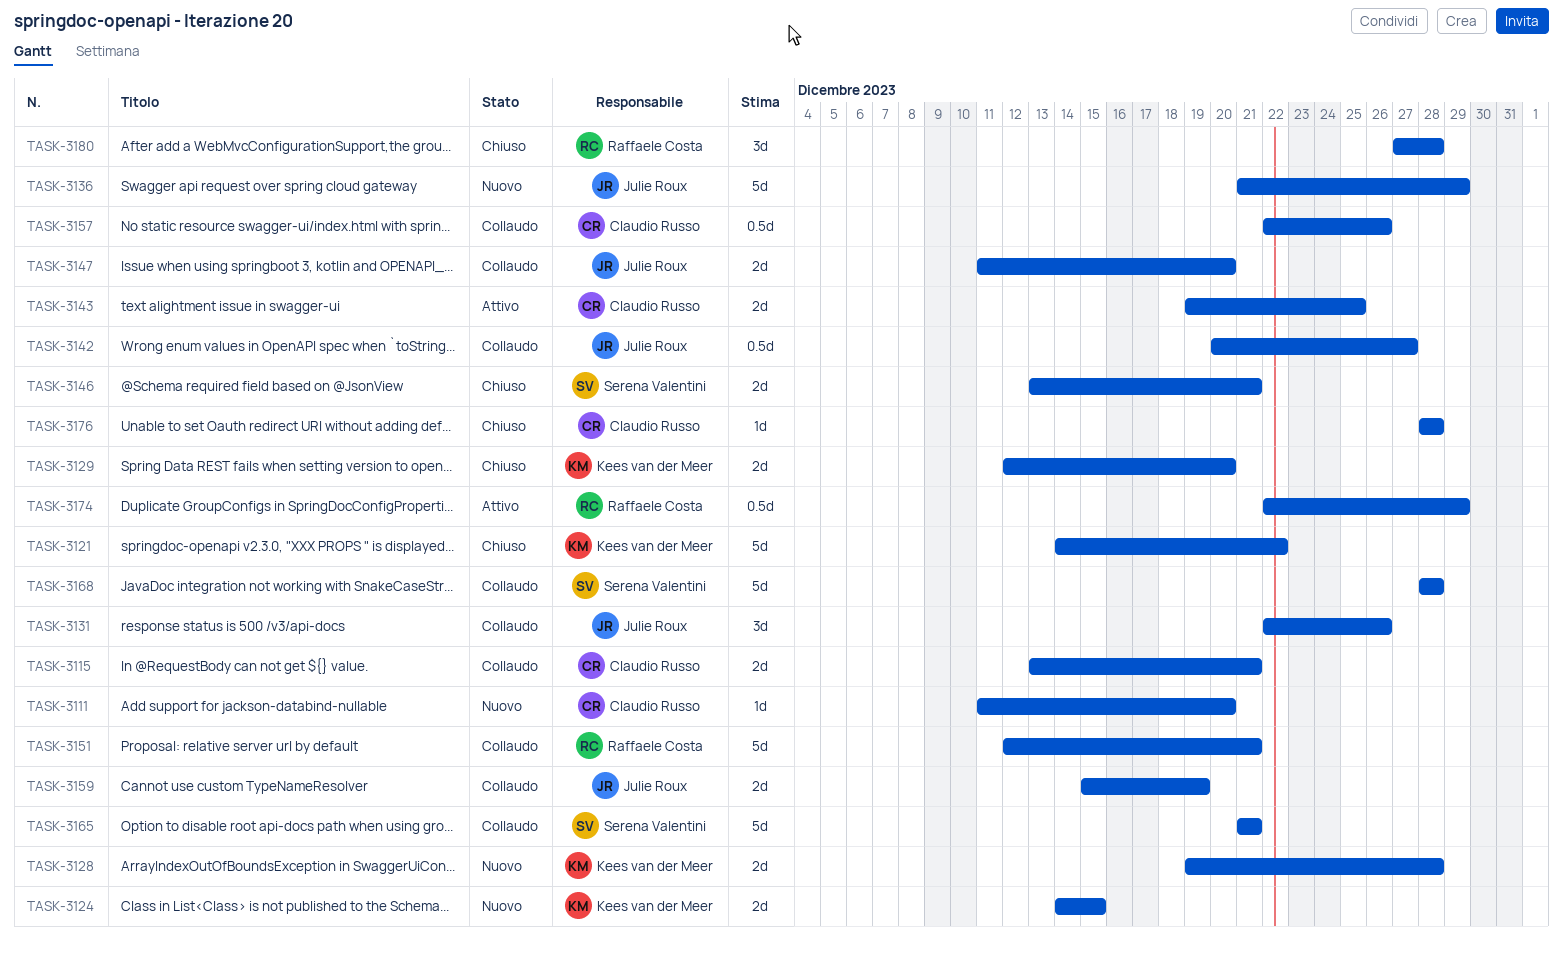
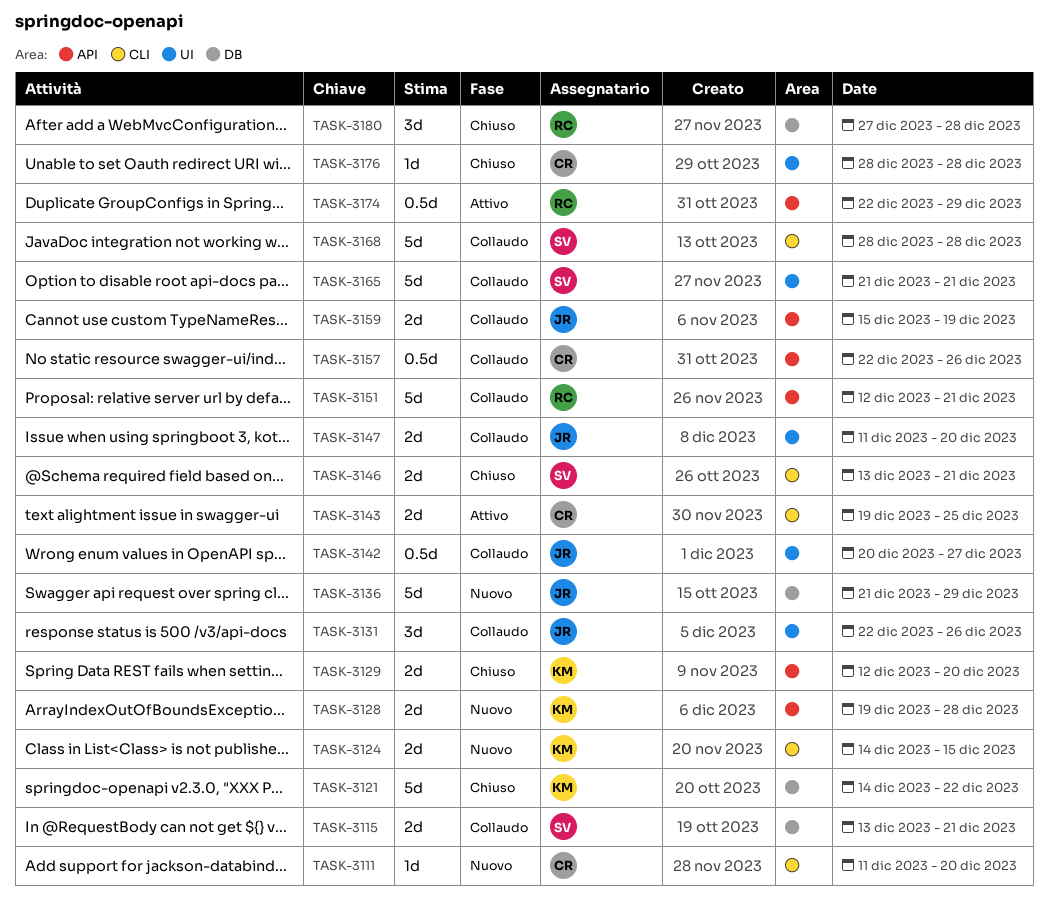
TASK-3115, owner: Claudio Russo -> Serena Valentini

